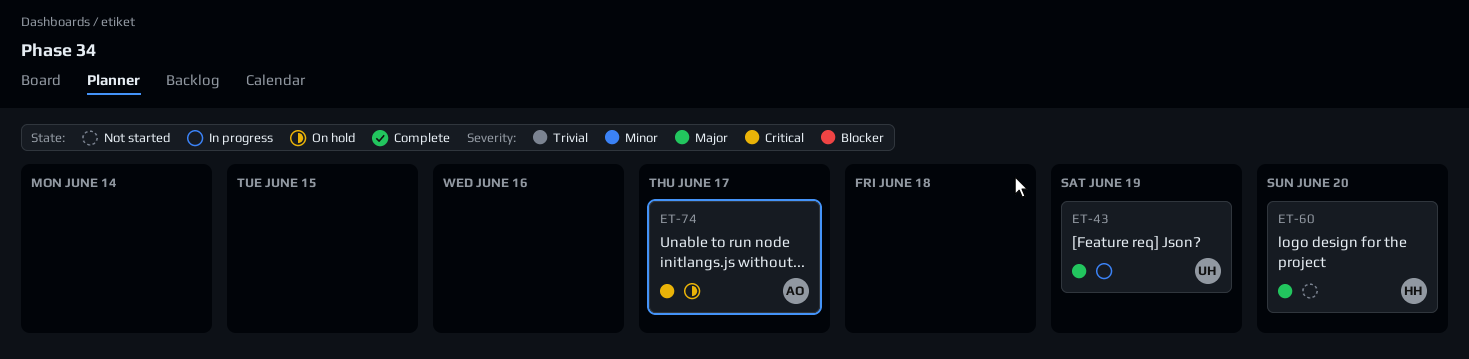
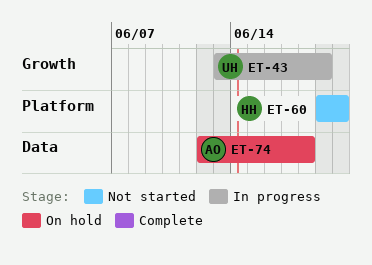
ET-74, due: Jun 17 -> Jun 18

